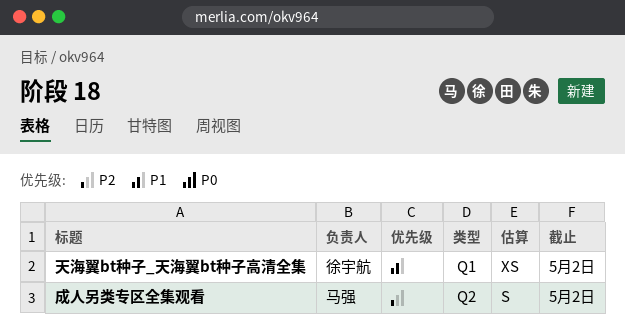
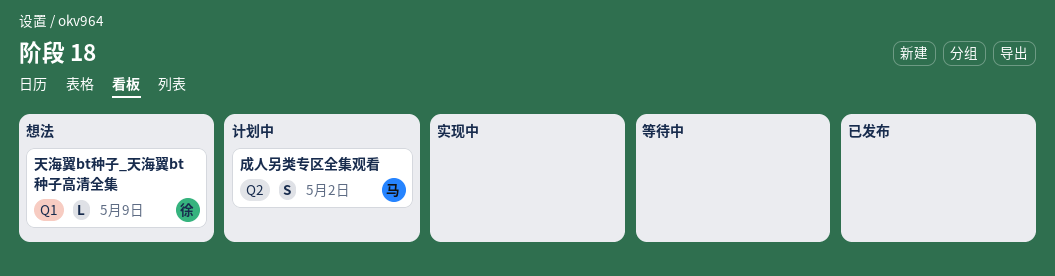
天海翼bt种子_天海翼bt种子高清全集, estimate: XS -> L
天海翼bt种子_天海翼bt种子高清全集, due: May 2 -> May 9

